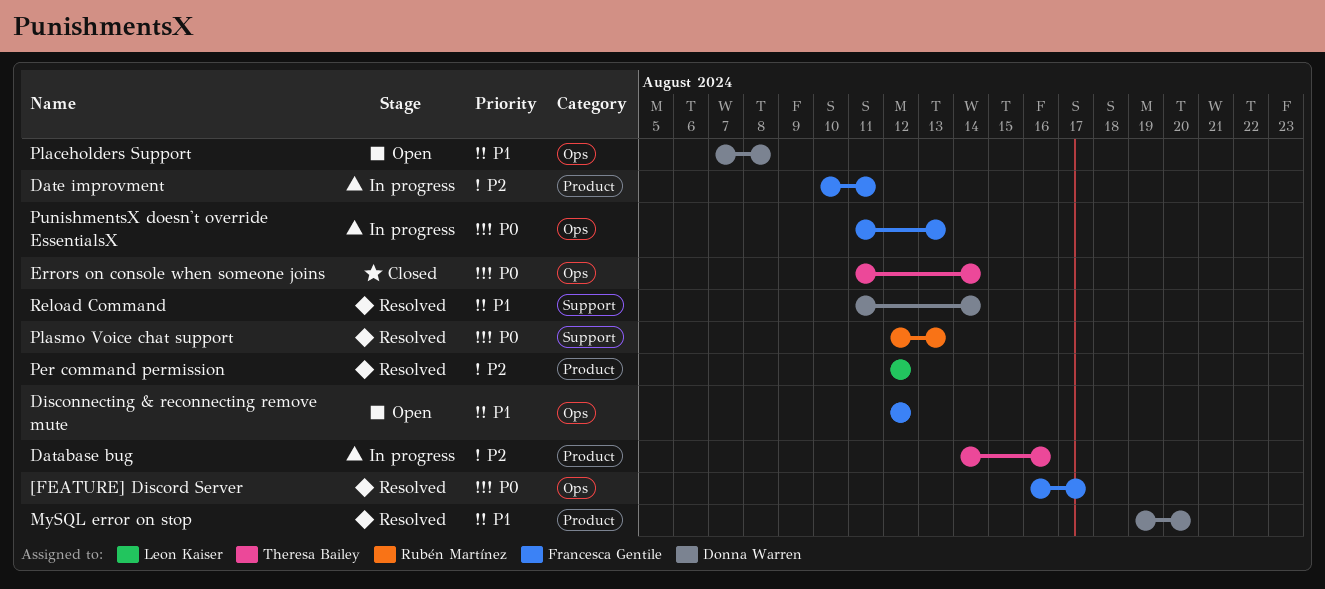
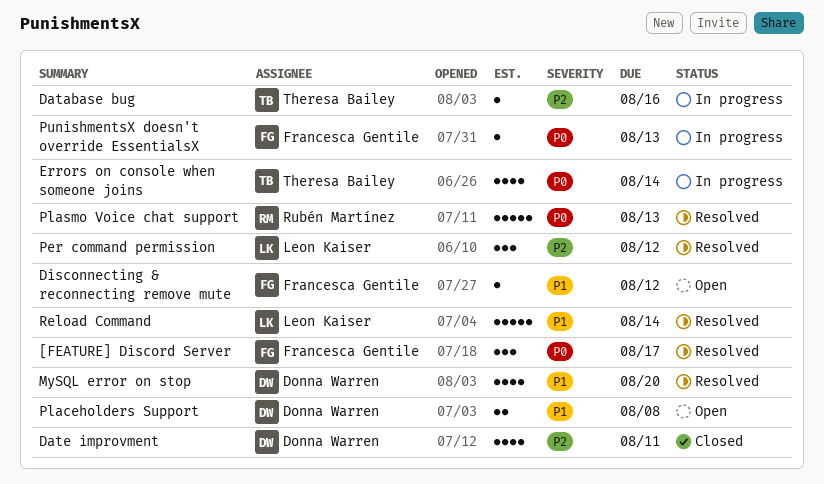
Date improvment, status: In progress -> Closed
Date improvment, owner: Francesca Gentile -> Donna Warren
Errors on console when someone joins, status: Closed -> In progress
Reload Command, owner: Donna Warren -> Leon Kaiser

